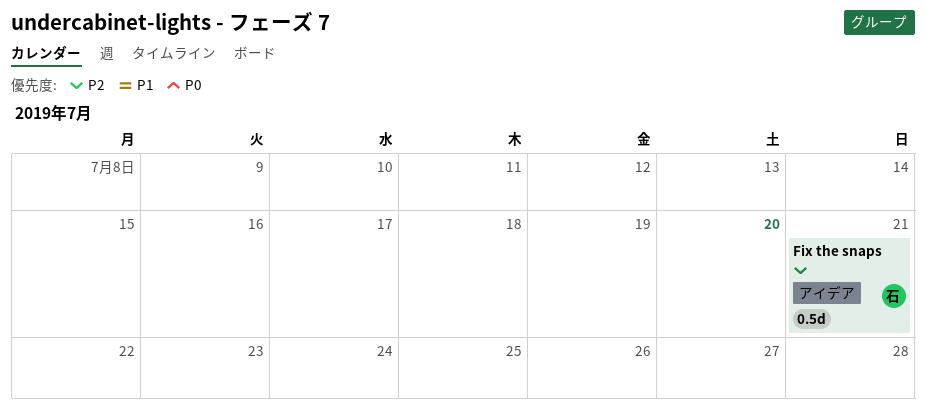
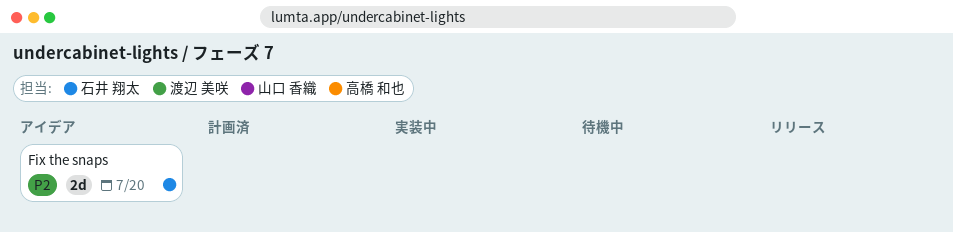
Fix the snaps, estimate: 0.5d -> 2d
Fix the snaps, due: Jul 21 -> Jul 20

